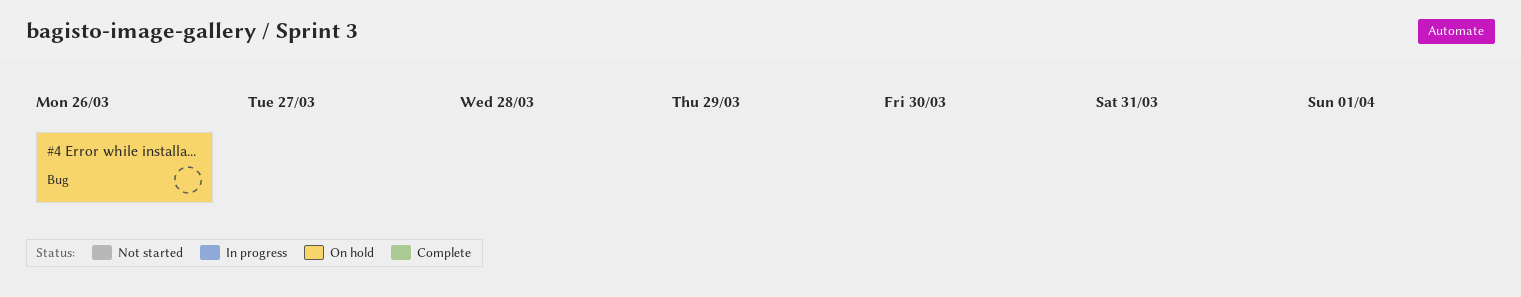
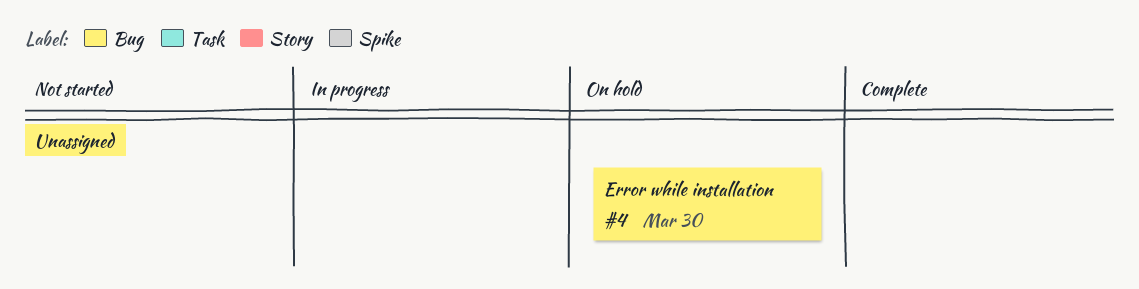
#4, due: Mar 26 -> Mar 30

